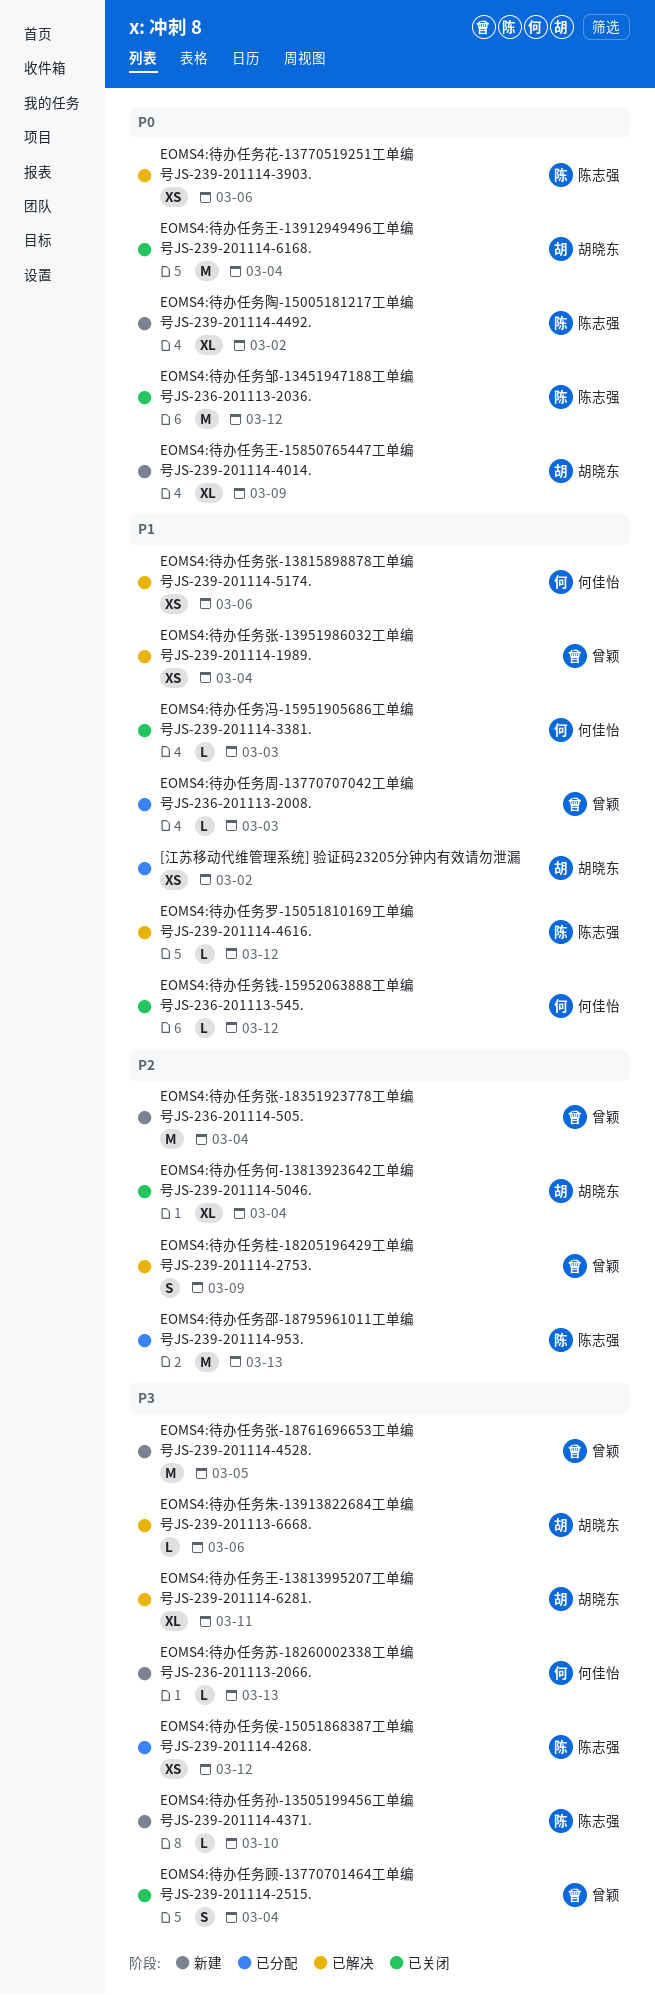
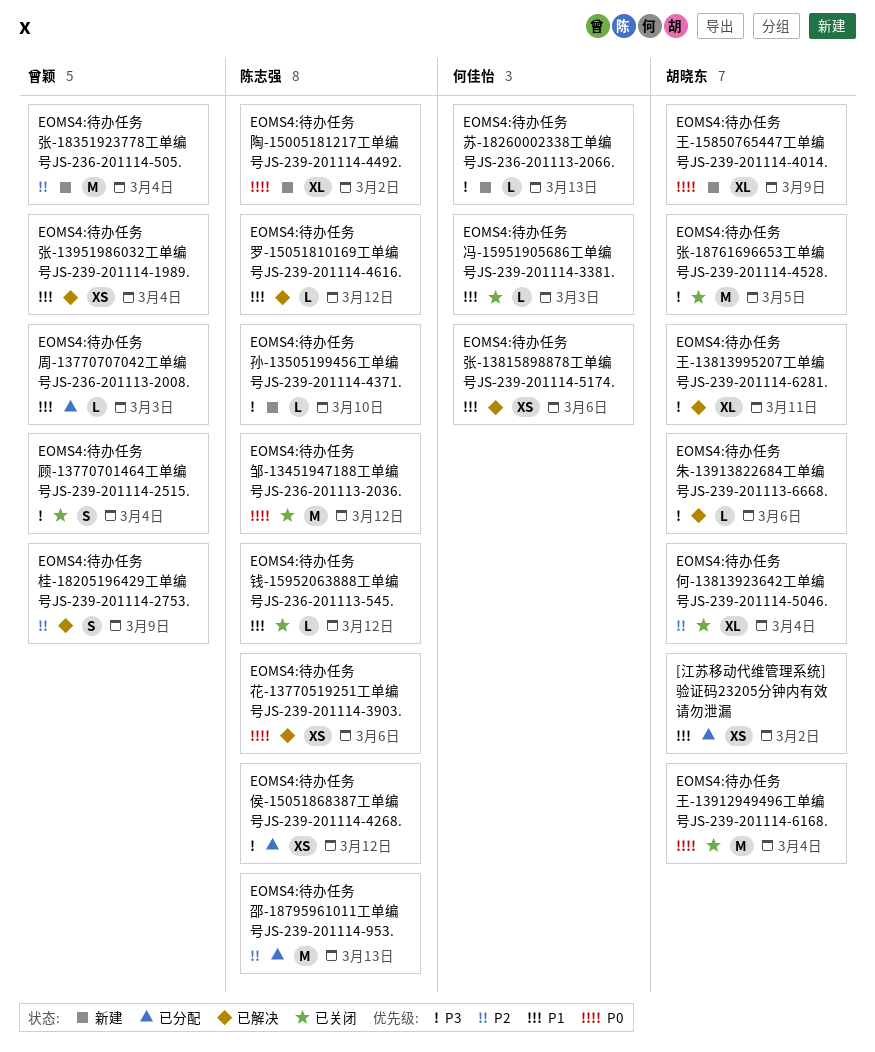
EOMS4:待办任务张-18761696653工单编号JS-239-201114-4528., status: 新建 -> 已关闭
EOMS4:待办任务张-18761696653工单编号JS-239-201114-4528., owner: 曾颖 -> 胡晓东
EOMS4:待办任务钱-15952063888工单编号JS-236-201113-545., owner: 何佳怡 -> 陈志强

